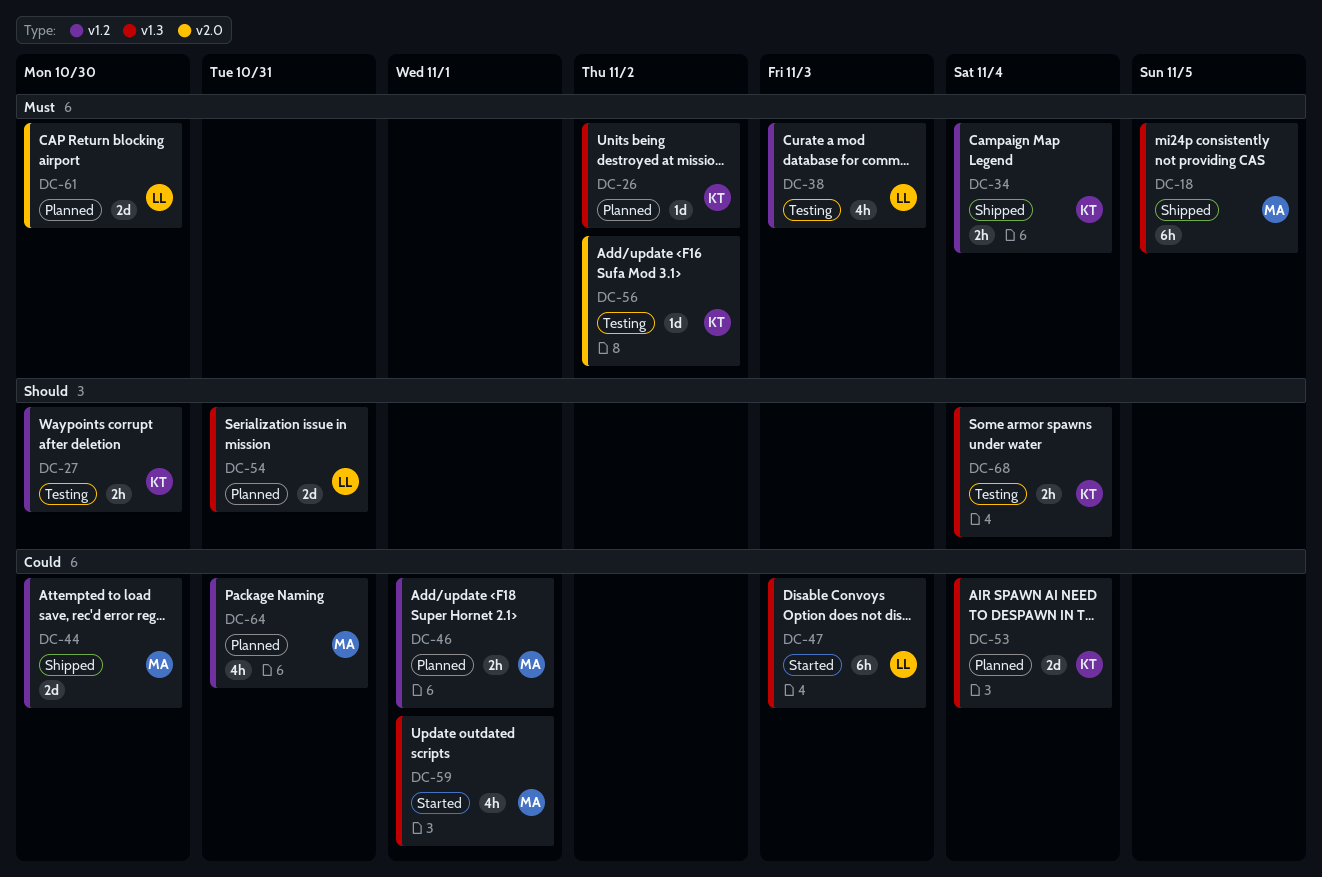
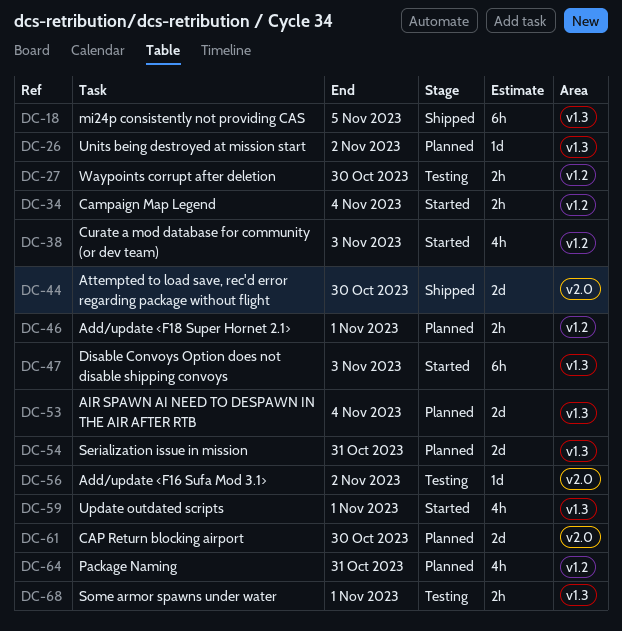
DC-34, status: Shipped -> Started
DC-38, status: Testing -> Started
DC-44, label: v1.2 -> v2.0
DC-68, due: Nov 4 -> Nov 1

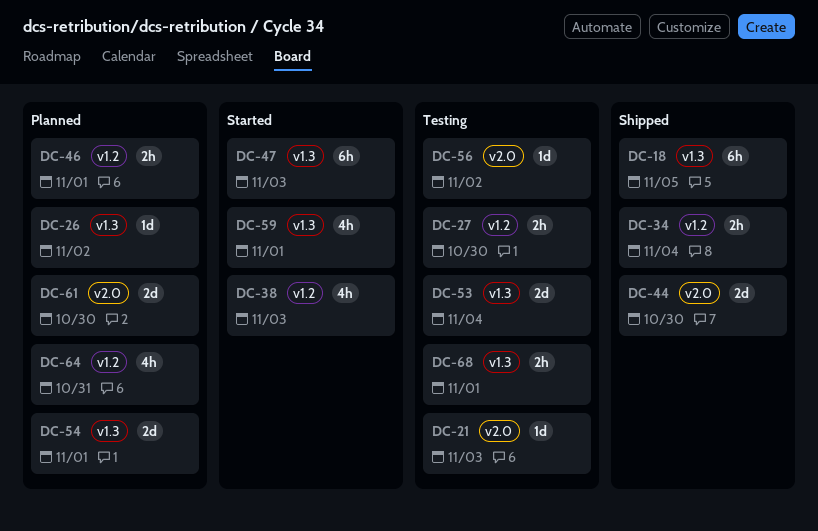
DC-21: none -> present
DC-34, status: Started -> Shipped
DC-53, status: Planned -> Testing
DC-54, due: Oct 31 -> Nov 1

